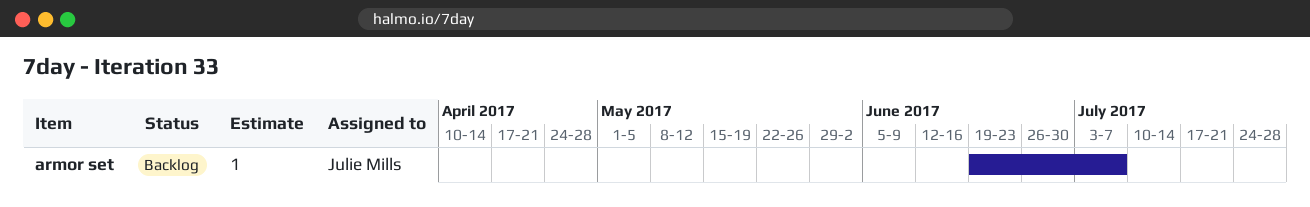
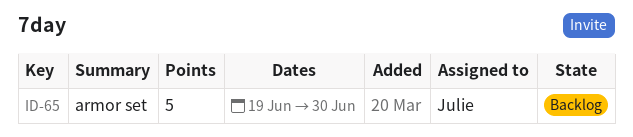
armor set, estimate: 1 -> 5
armor set, due: Jul 7 -> Jun 30

